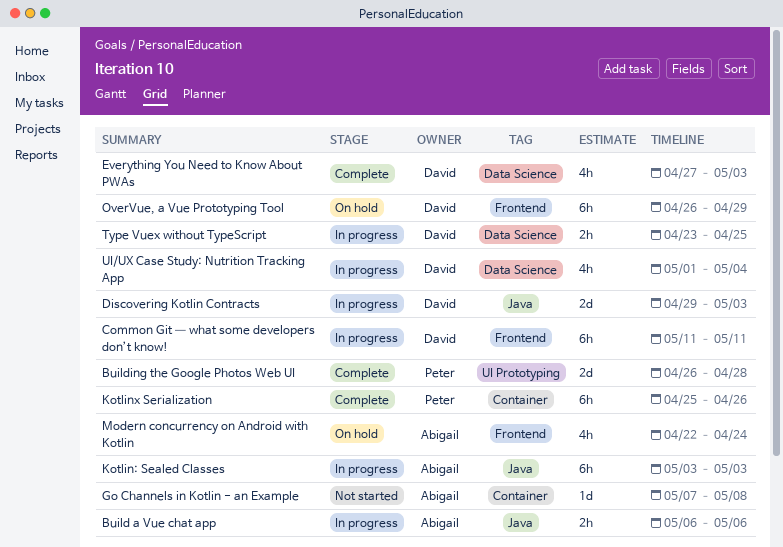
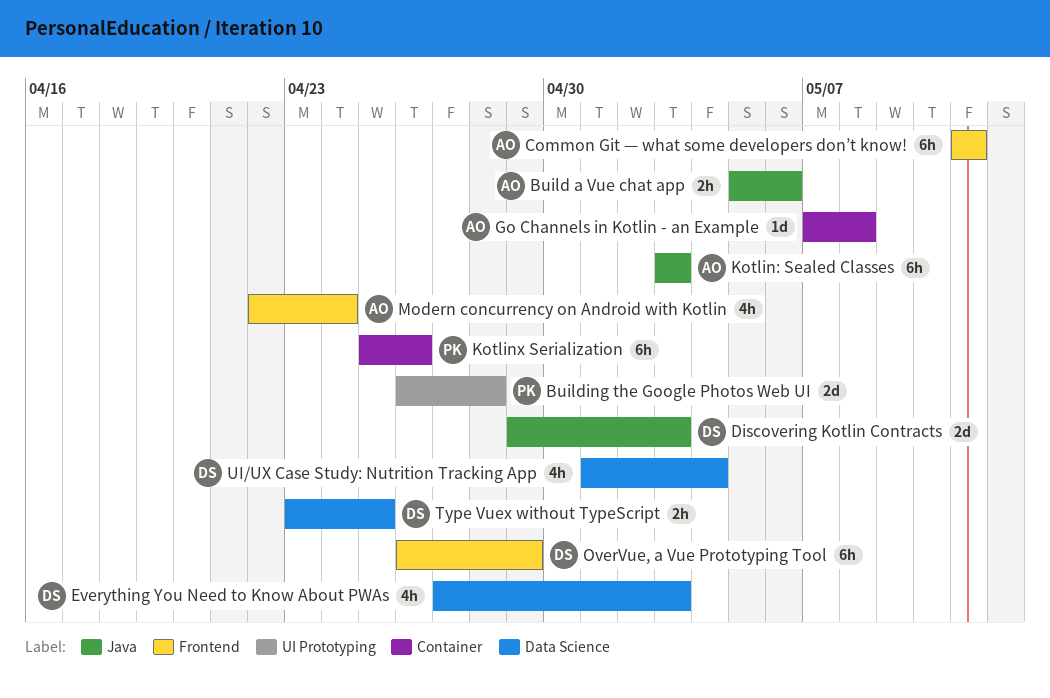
Build a Vue chat app, start: May 6 -> May 5
Common Git — what some developers don’t know!, owner: David -> Abigail

